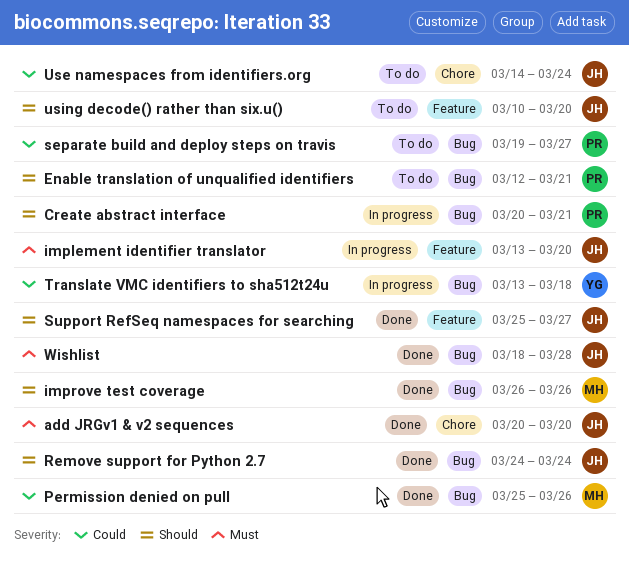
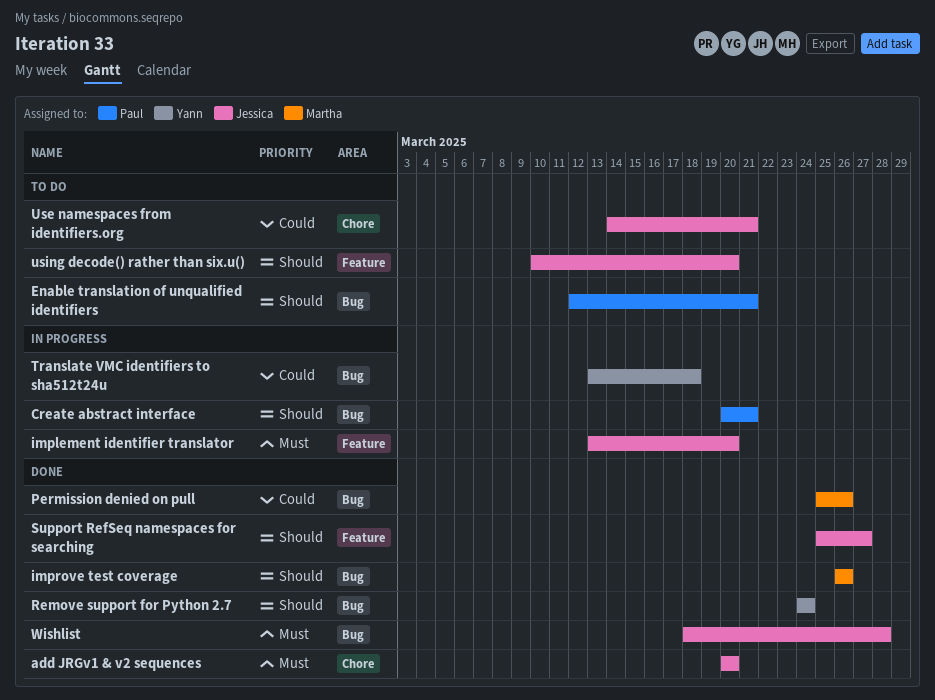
Remove support for Python 2.7, owner: Jessica -> Yann
separate build and deploy steps on travis: present -> none
Use namespaces from identifiers.org, due: Mar 24 -> Mar 21

